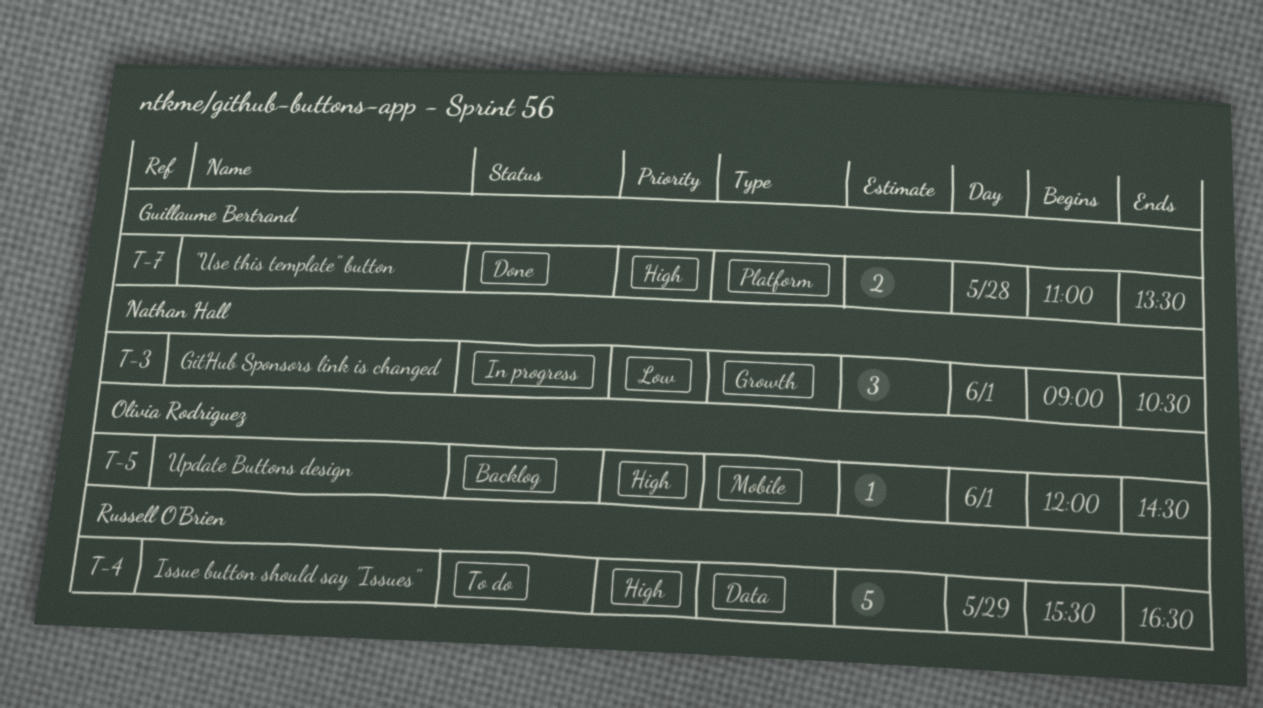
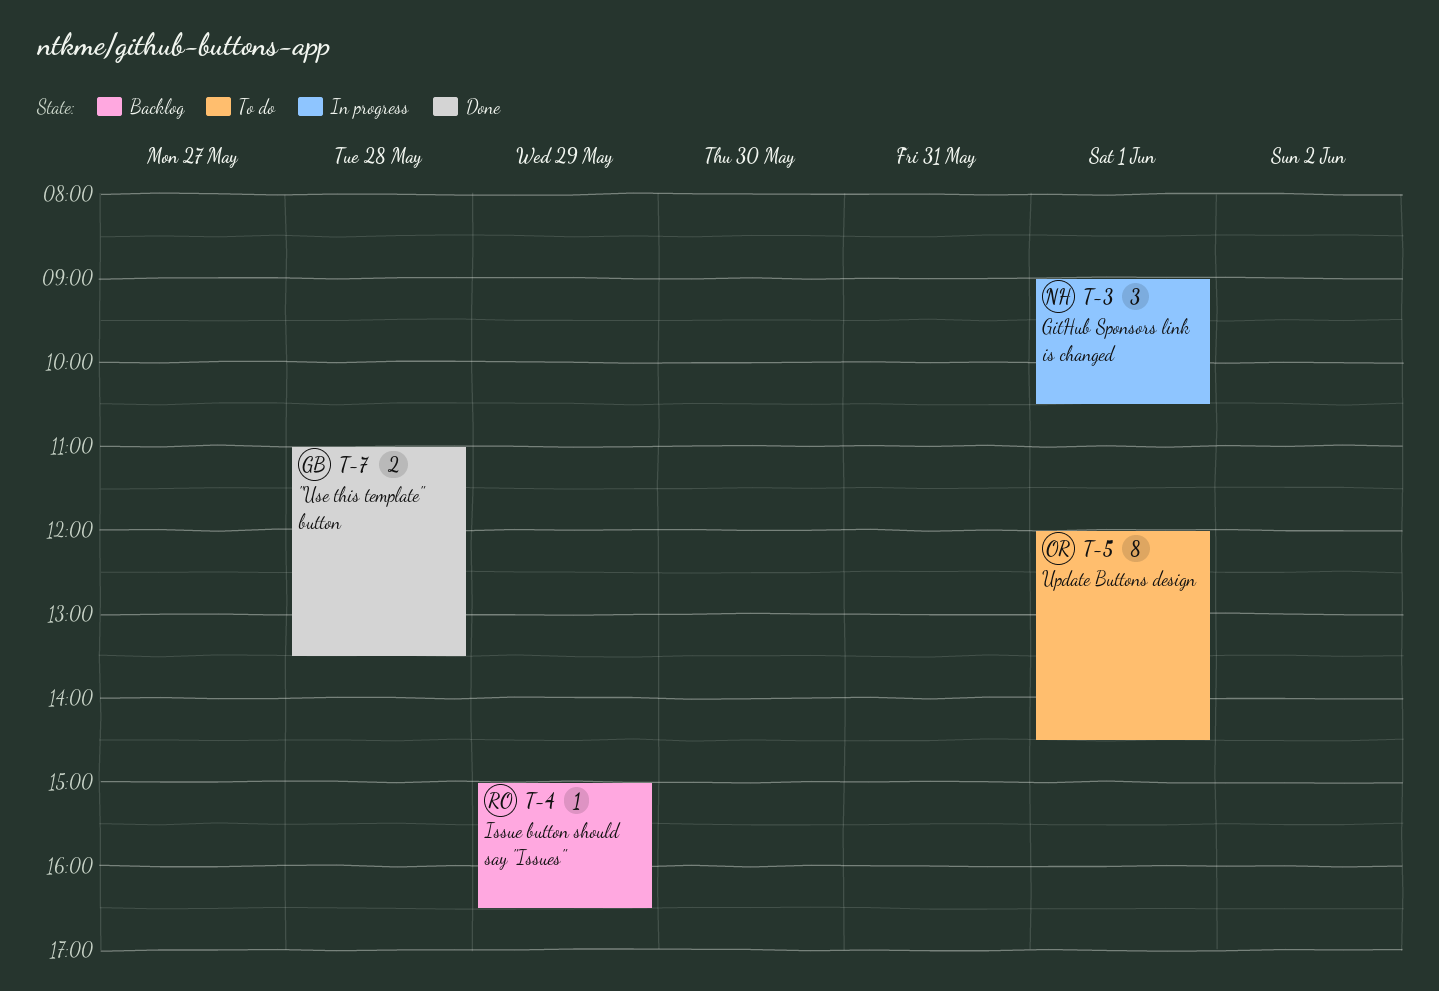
T-4, status: To do -> Backlog
T-4, estimate: 5 -> 1
T-4, begins: 15:30 -> 15:00
T-5, status: Backlog -> To do
T-5, estimate: 1 -> 8

